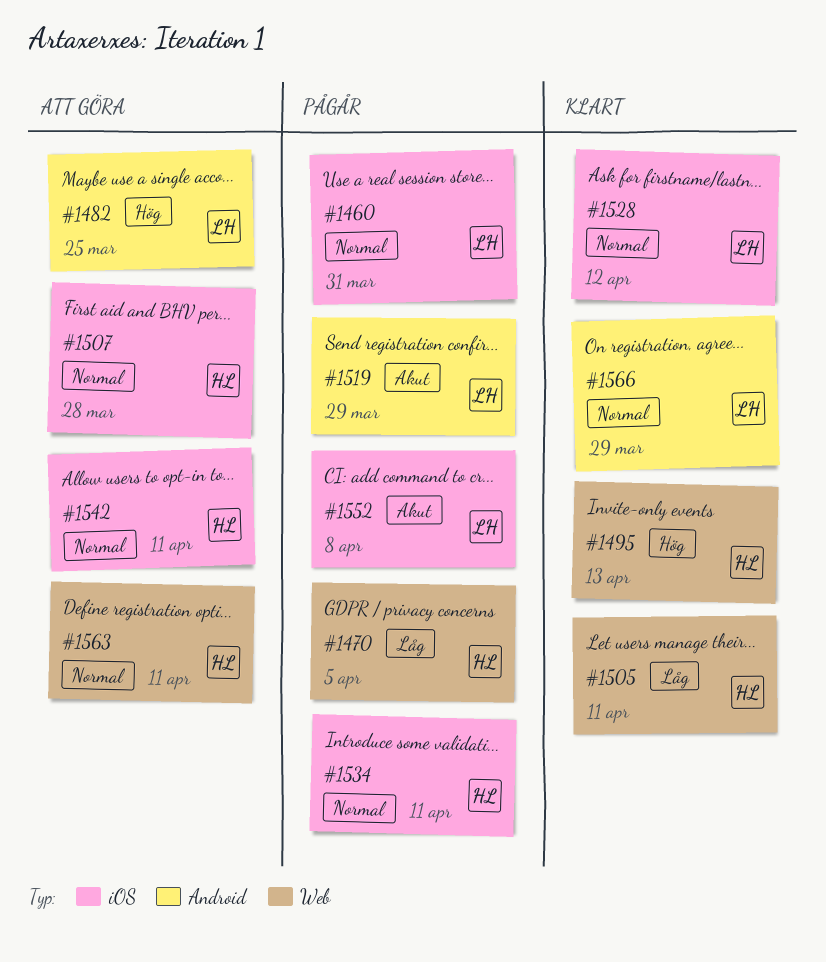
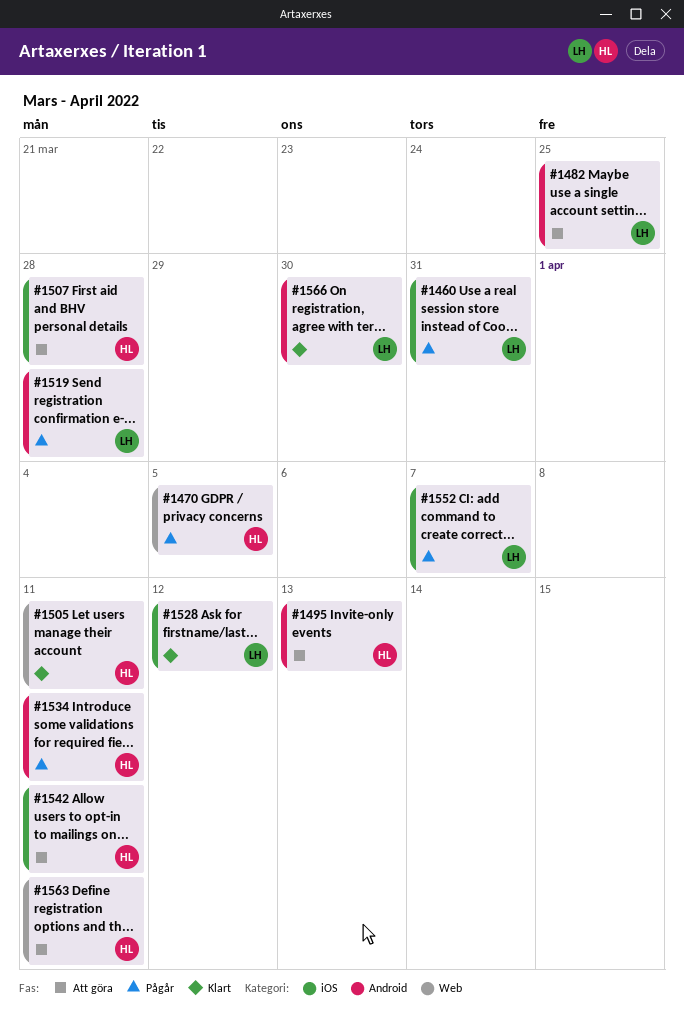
#1495, status: Klart -> Att göra
#1495, label: Web -> Android
#1519, due: Mar 29 -> Mar 28
#1534, label: iOS -> Android
#1552, due: Apr 8 -> Apr 7
#1566, due: Mar 29 -> Mar 30

